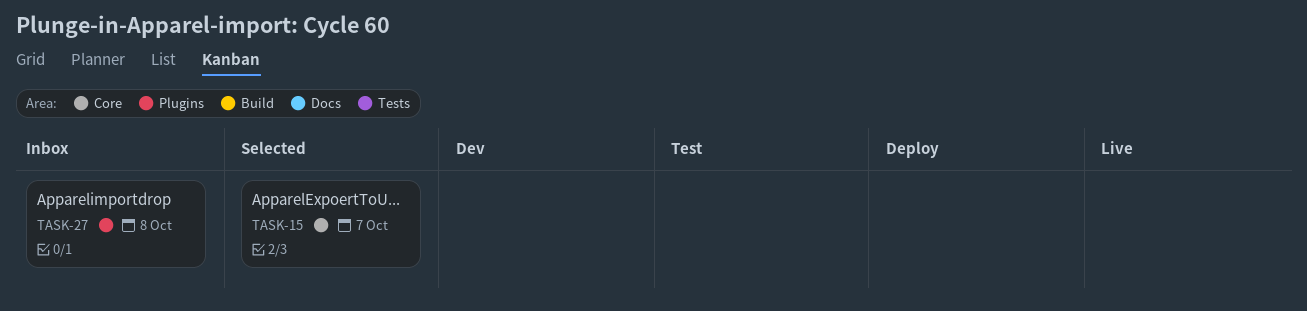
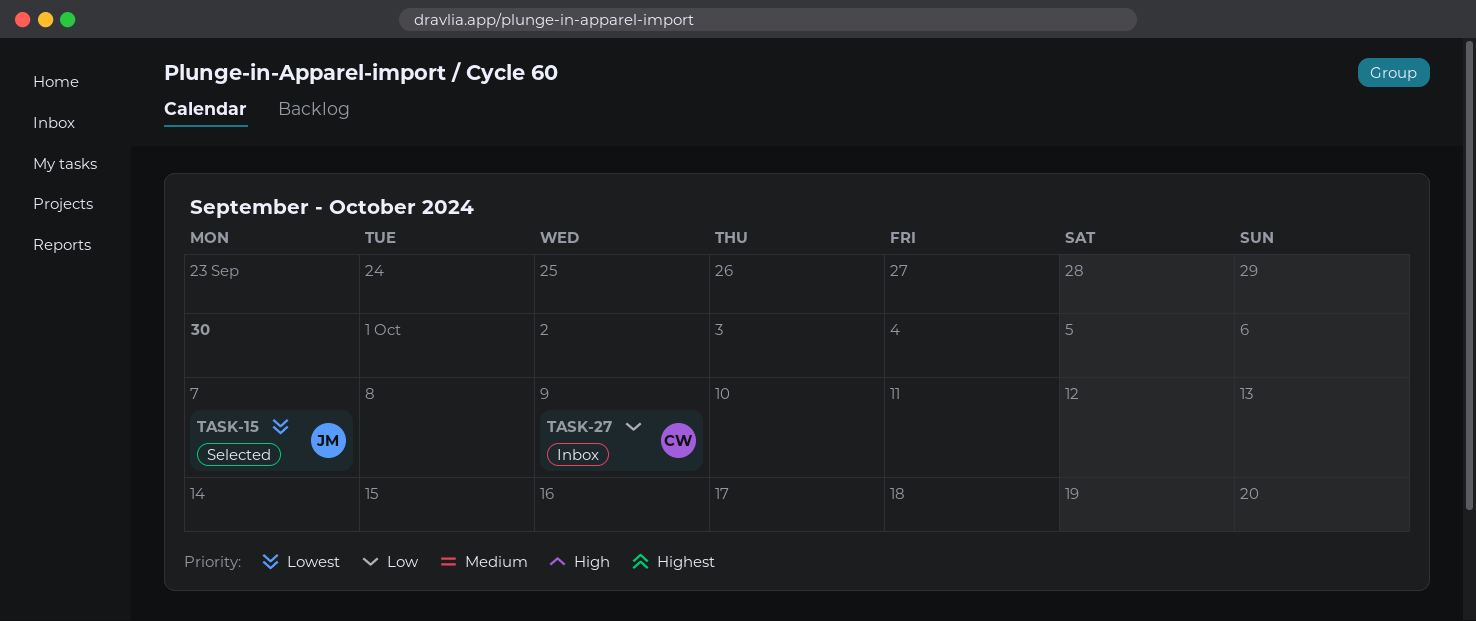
TASK-27, due: Oct 8 -> Oct 9

